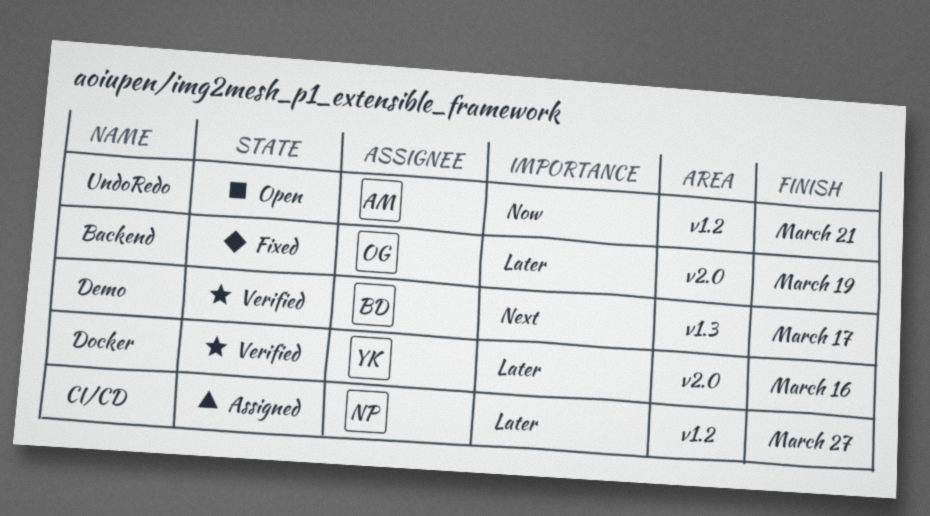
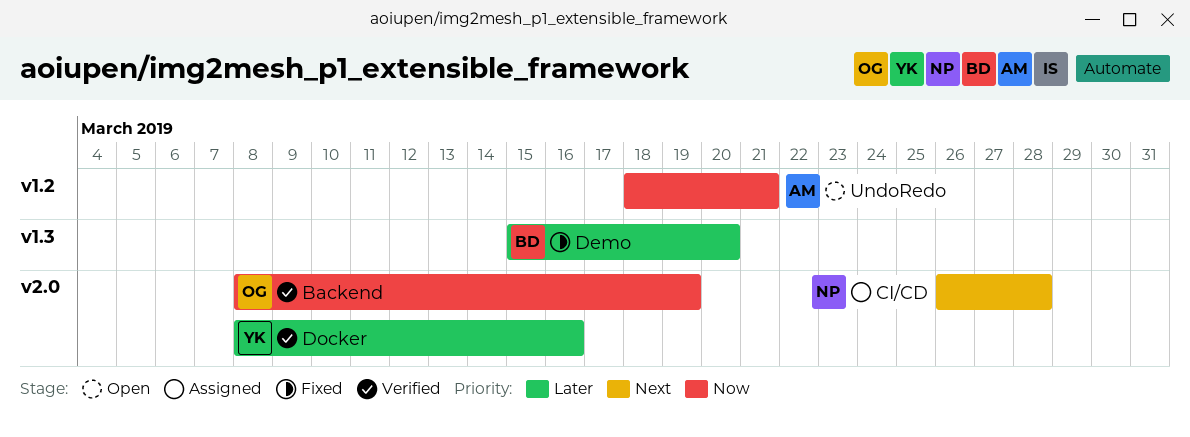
Backend, status: Fixed -> Verified
Backend, priority: Later -> Now
CI/CD, priority: Later -> Next
CI/CD, label: v1.2 -> v2.0
CI/CD, due: Mar 27 -> Mar 28
Demo, status: Verified -> Fixed
Demo, priority: Next -> Later
Demo, due: Mar 17 -> Mar 20

